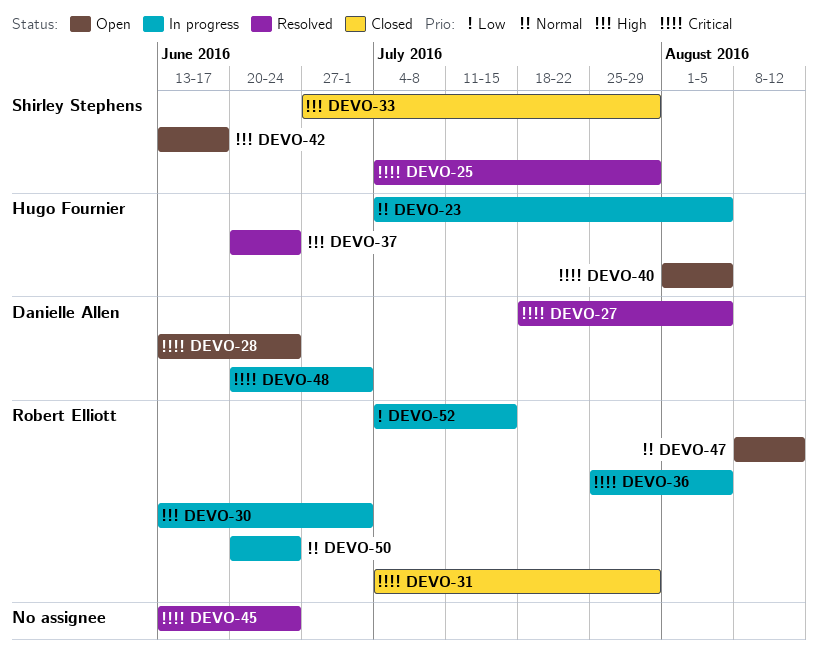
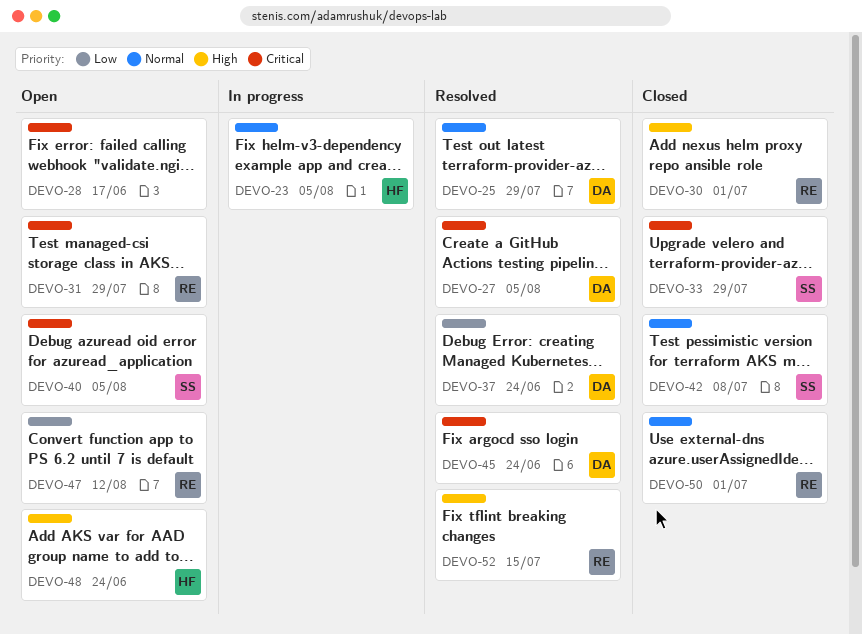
DEVO-25, owner: Shirley Stephens -> Danielle Allen
DEVO-25, priority: Critical -> Normal
DEVO-28, owner: Danielle Allen -> none
DEVO-28, due: Jun 24 -> Jun 17
DEVO-30, status: In progress -> Closed
DEVO-31, status: Closed -> Open
DEVO-33, priority: High -> Critical
DEVO-36: present -> none
DEVO-37, owner: Hugo Fournier -> Danielle Allen
DEVO-37, priority: High -> Low
DEVO-40, owner: Hugo Fournier -> Shirley Stephens
DEVO-42, status: Open -> Closed
DEVO-42, priority: High -> Normal
DEVO-42, due: Jun 17 -> Jul 8
DEVO-45, owner: none -> Danielle Allen
DEVO-47, priority: Normal -> Low
DEVO-48, status: In progress -> Open
DEVO-48, owner: Danielle Allen -> Hugo Fournier
DEVO-48, priority: Critical -> High
DEVO-48, due: Jul 1 -> Jun 24
DEVO-50, status: In progress -> Closed
DEVO-50, due: Jun 24 -> Jul 1
DEVO-52, status: In progress -> Resolved
DEVO-52, priority: Low -> High

